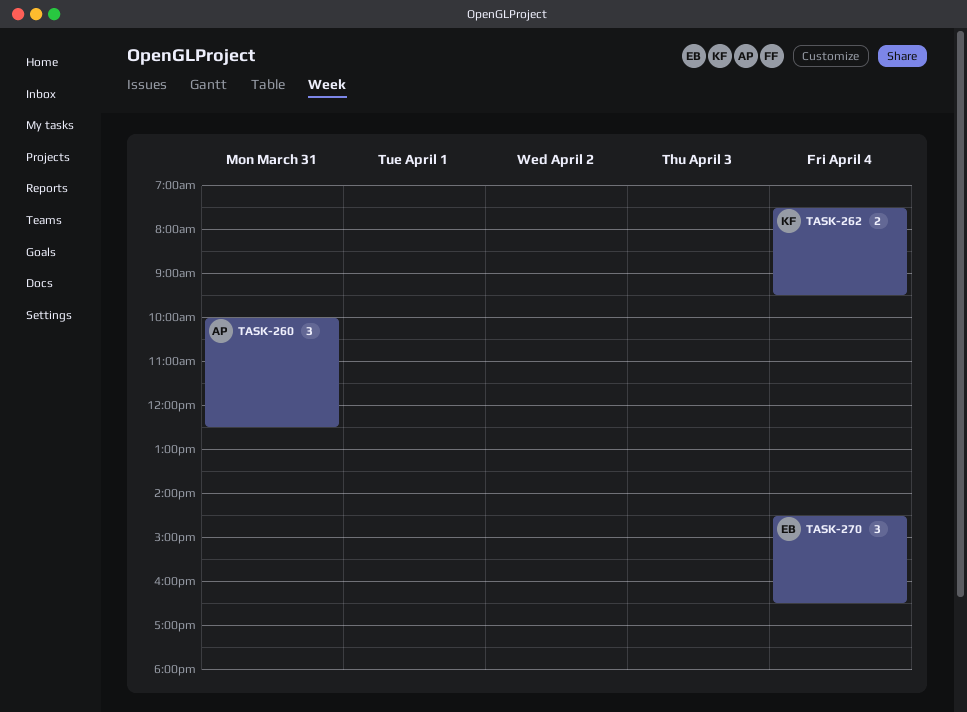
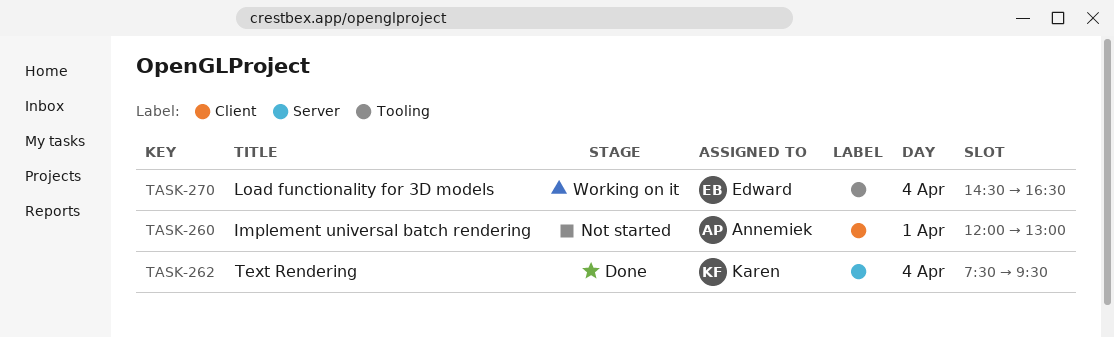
TASK-260, day: Mar 31 -> Apr 1
TASK-260, begins: 10:00 -> 12:00
TASK-260, ends: 12:30 -> 13:00

